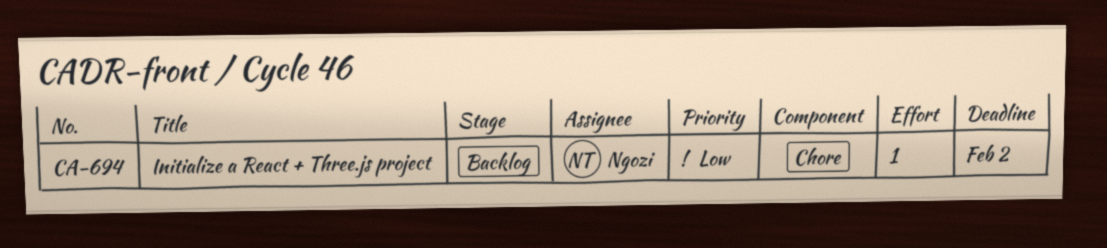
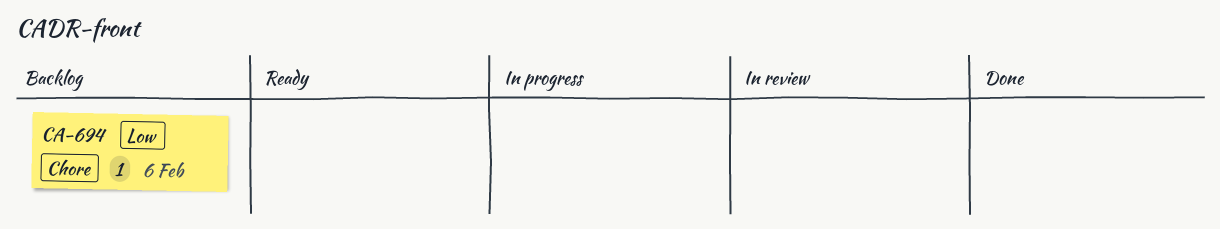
CA-694, due: Feb 2 -> Feb 6

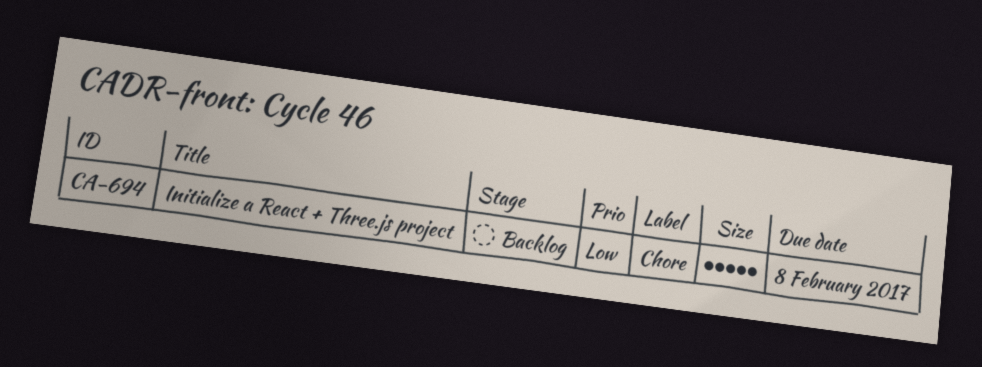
CA-694, estimate: 1 -> 5
CA-694, due: Feb 6 -> Feb 8

